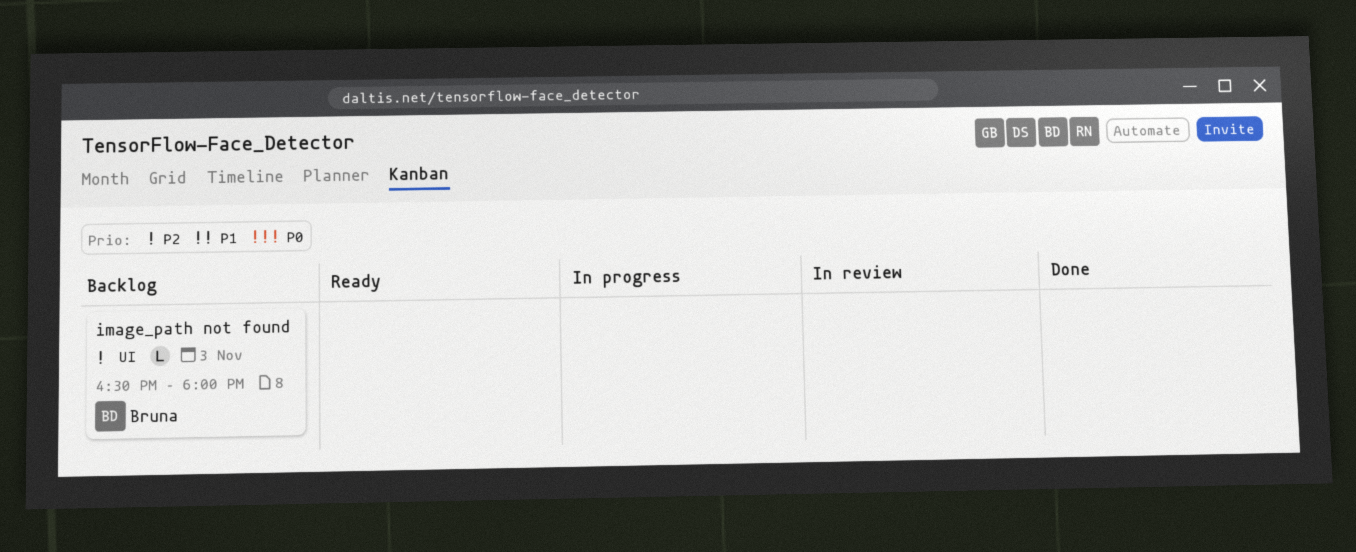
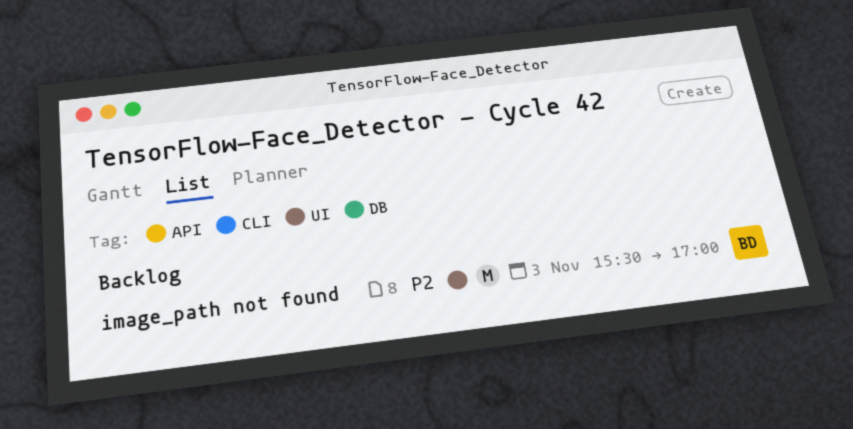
image_path not found, estimate: L -> M
image_path not found, begins: 16:30 -> 15:30
image_path not found, ends: 18:00 -> 17:00

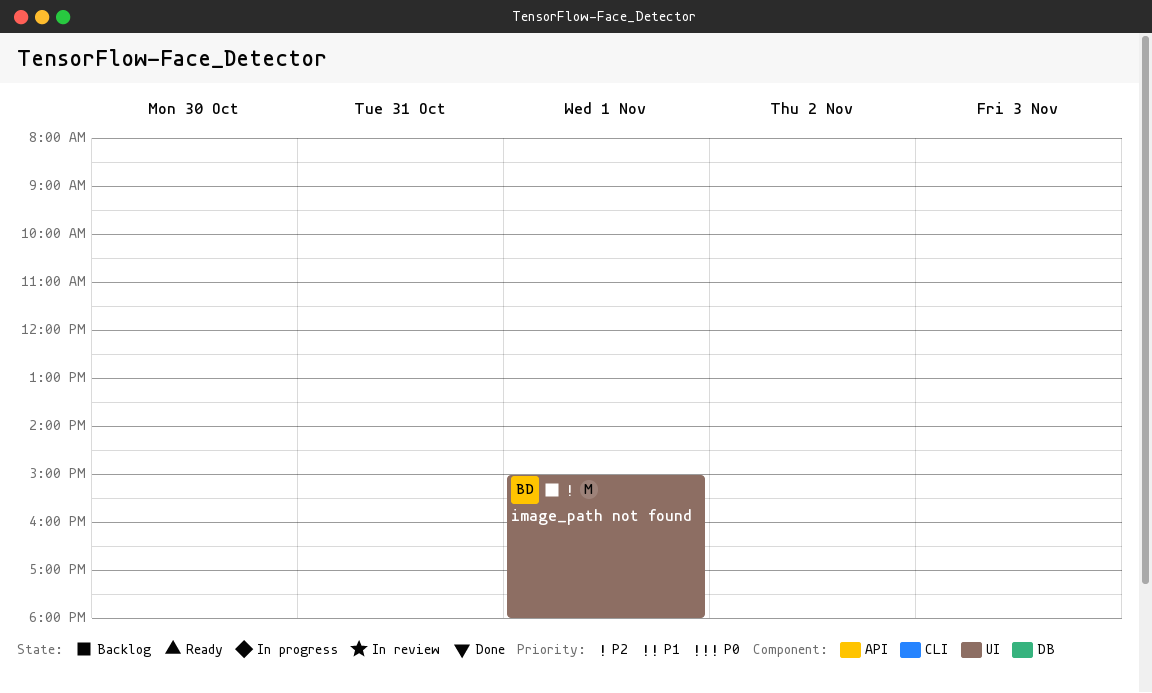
image_path not found, day: Nov 3 -> Nov 1
image_path not found, begins: 15:30 -> 15:00
image_path not found, ends: 17:00 -> 18:00

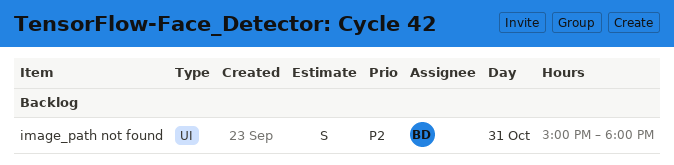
image_path not found, estimate: M -> S
image_path not found, day: Nov 1 -> Oct 31

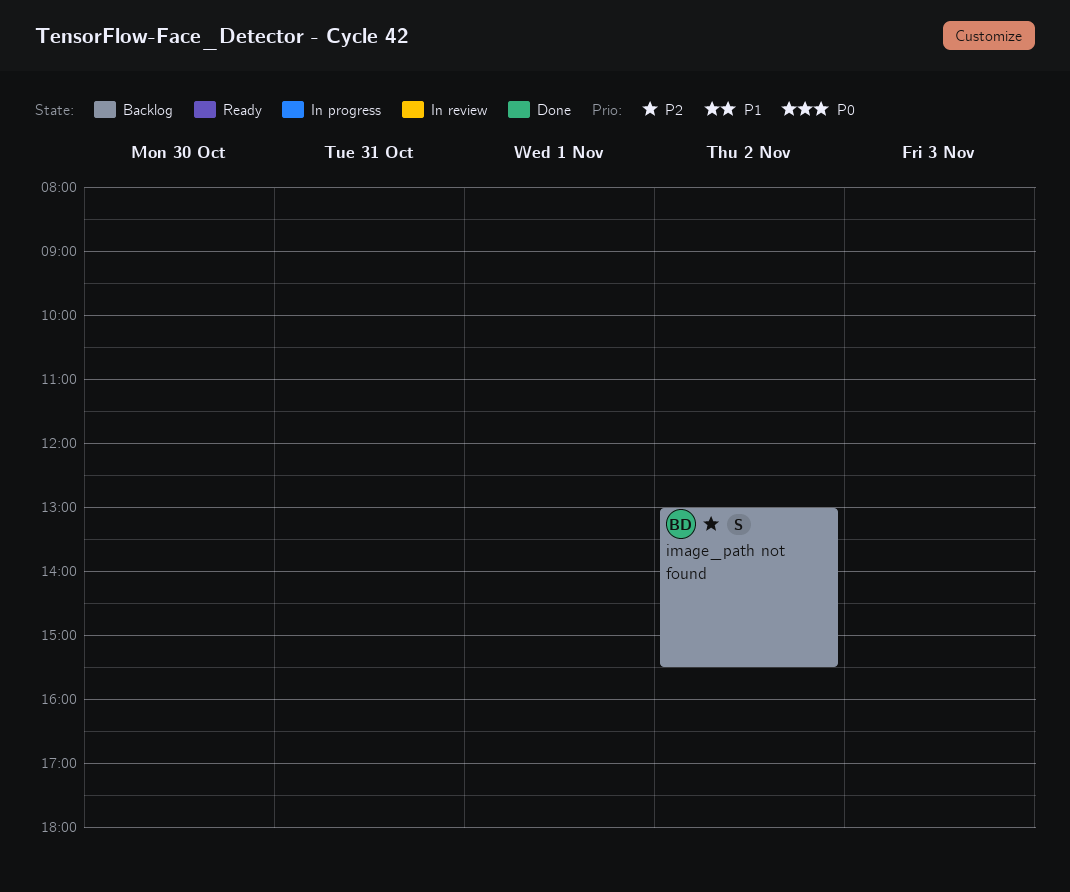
image_path not found, day: Oct 31 -> Nov 2
image_path not found, begins: 15:00 -> 13:00
image_path not found, ends: 18:00 -> 15:30

